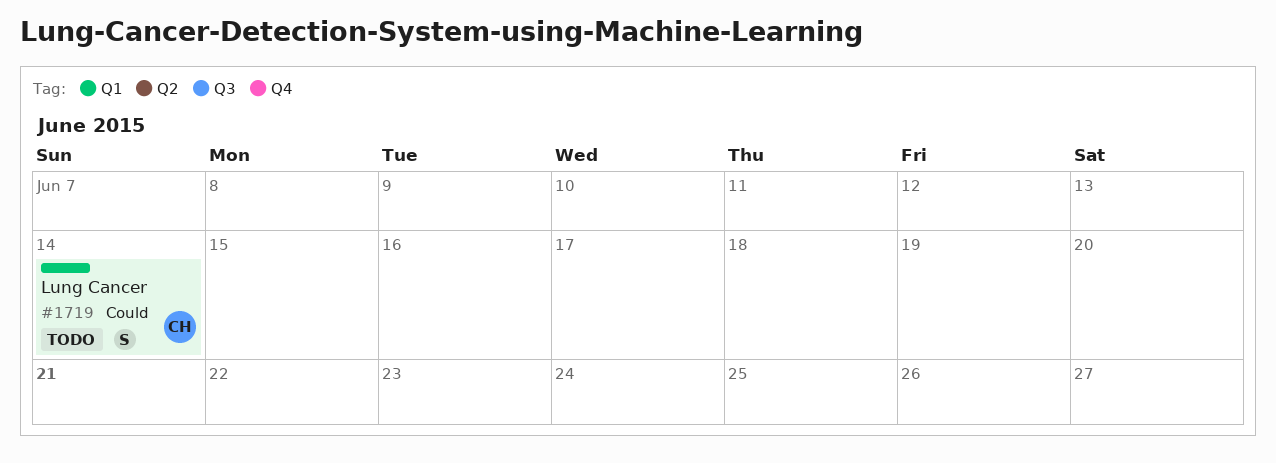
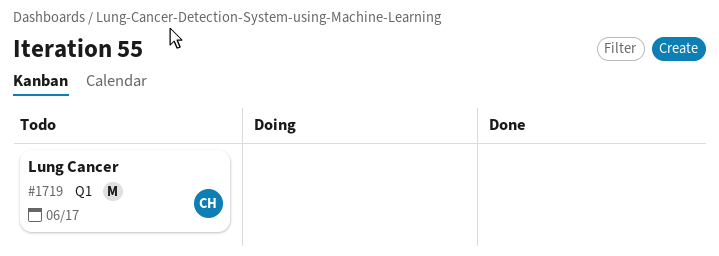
#1719, estimate: S -> M
#1719, due: Jun 14 -> Jun 17

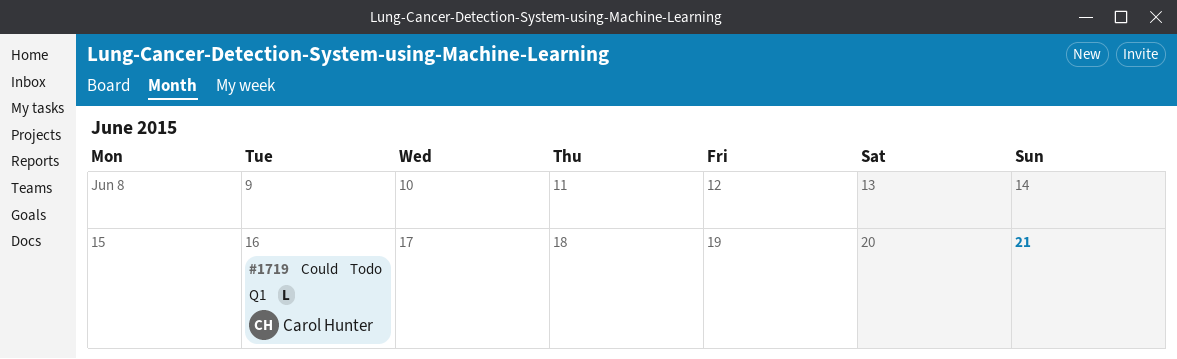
#1719, estimate: M -> L
#1719, due: Jun 17 -> Jun 16

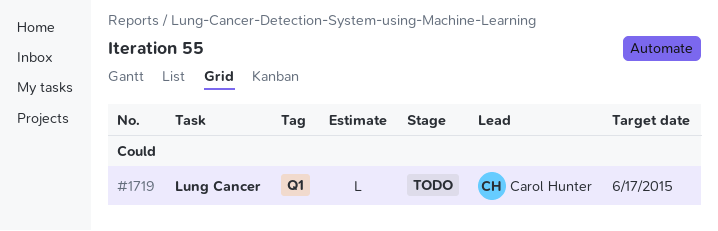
#1719, due: Jun 16 -> Jun 17

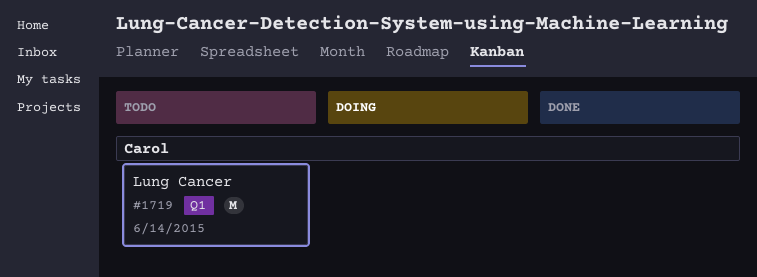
#1719, estimate: L -> M
#1719, due: Jun 17 -> Jun 14

